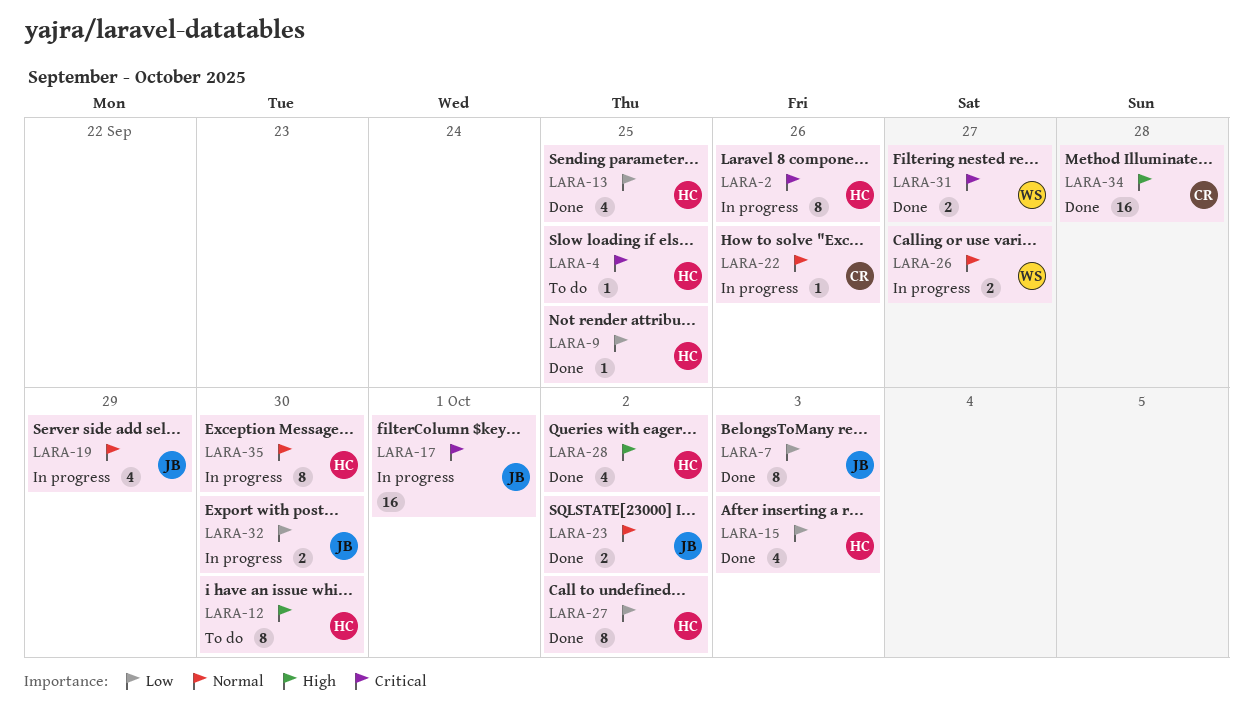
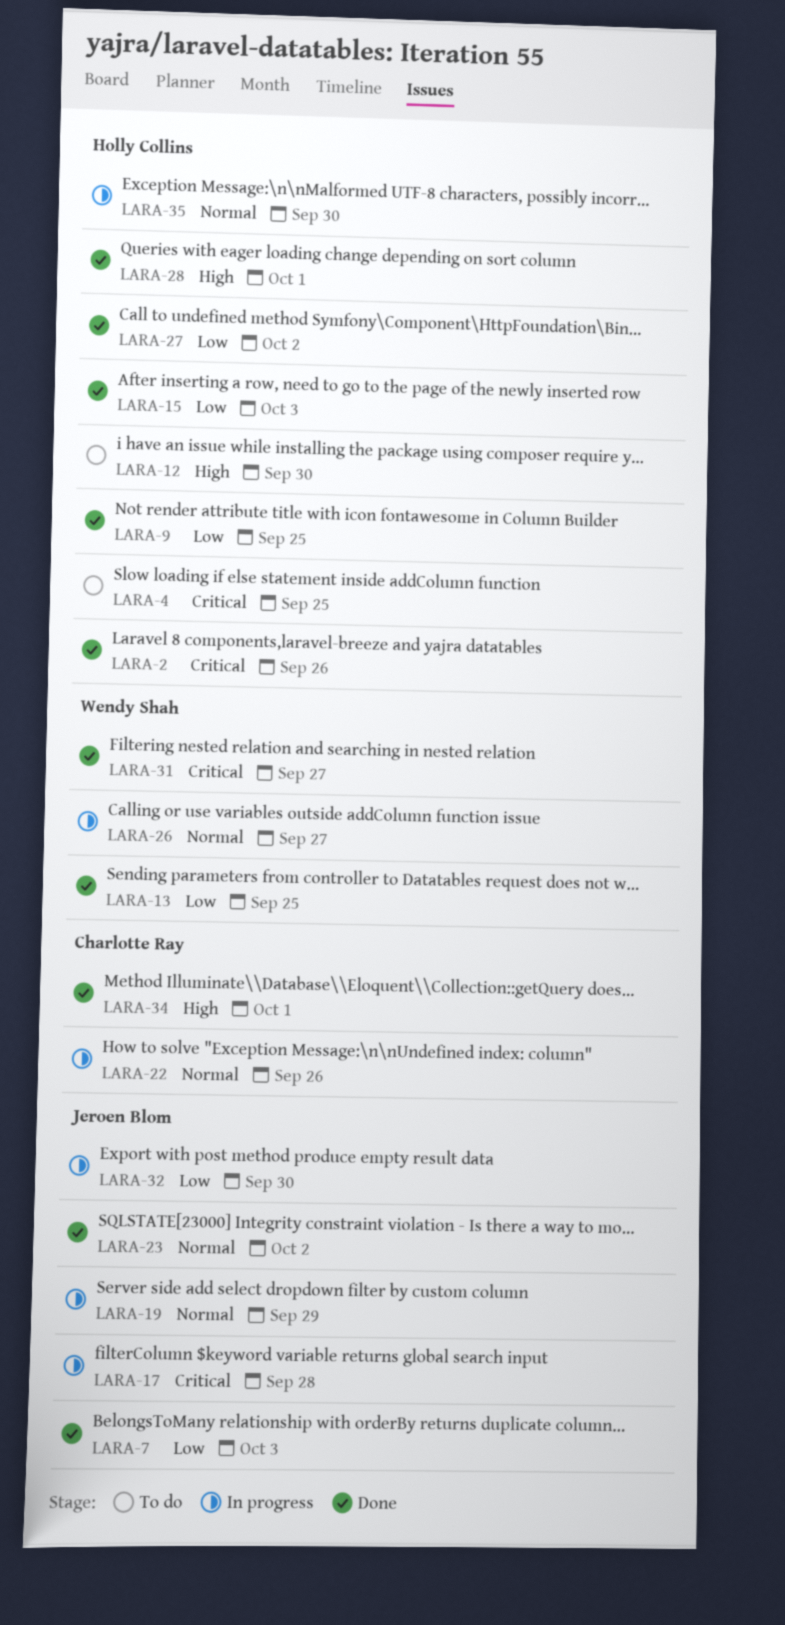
LARA-2, status: In progress -> Done
LARA-13, owner: Holly Collins -> Wendy Shah
LARA-17, due: Oct 1 -> Sep 28
LARA-28, due: Oct 2 -> Oct 1
LARA-34, due: Sep 28 -> Oct 1

